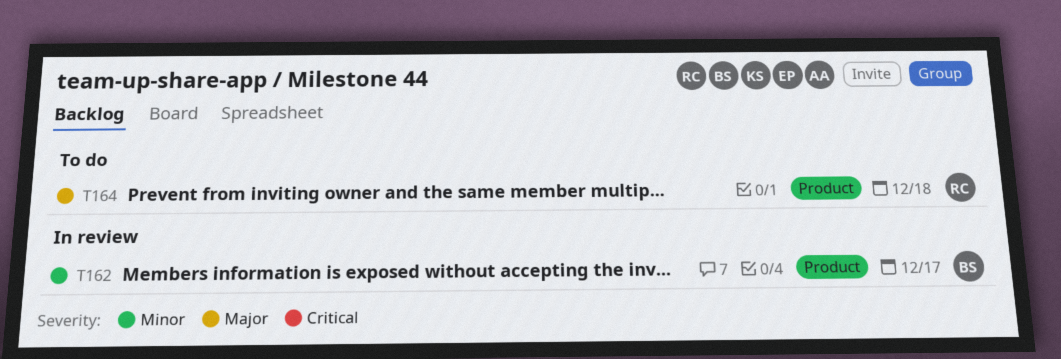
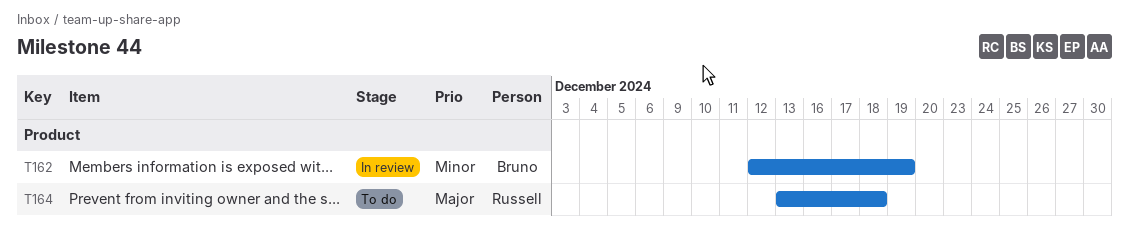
T162, due: Dec 17 -> Dec 19

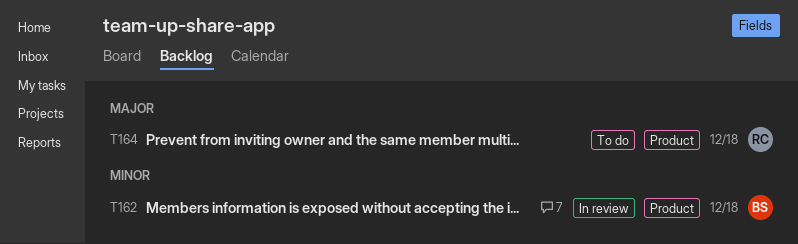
T162, due: Dec 19 -> Dec 18

